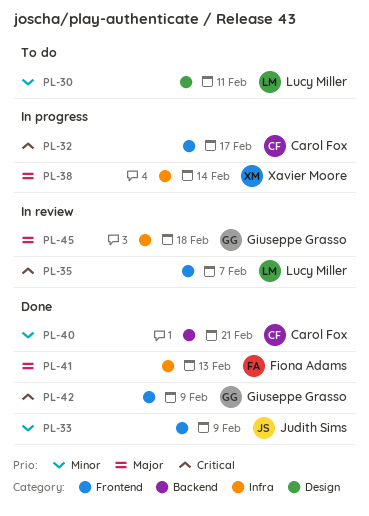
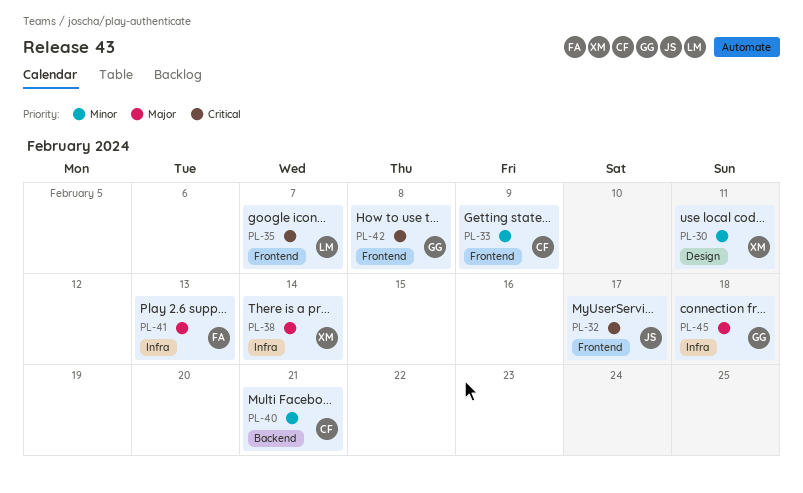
PL-30, owner: Lucy Miller -> Xavier Moore
PL-32, owner: Carol Fox -> Judith Sims
PL-33, owner: Judith Sims -> Carol Fox
PL-42, due: Feb 9 -> Feb 8

